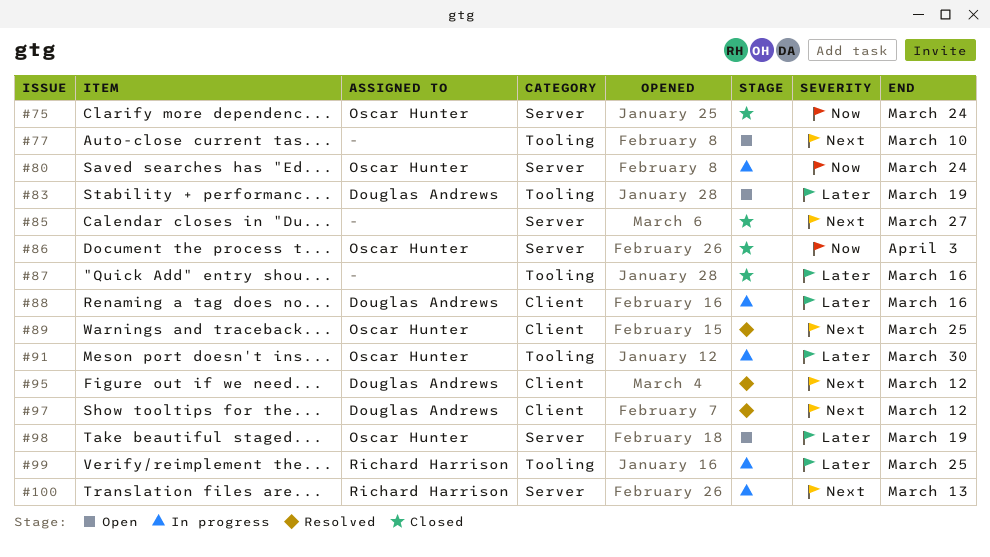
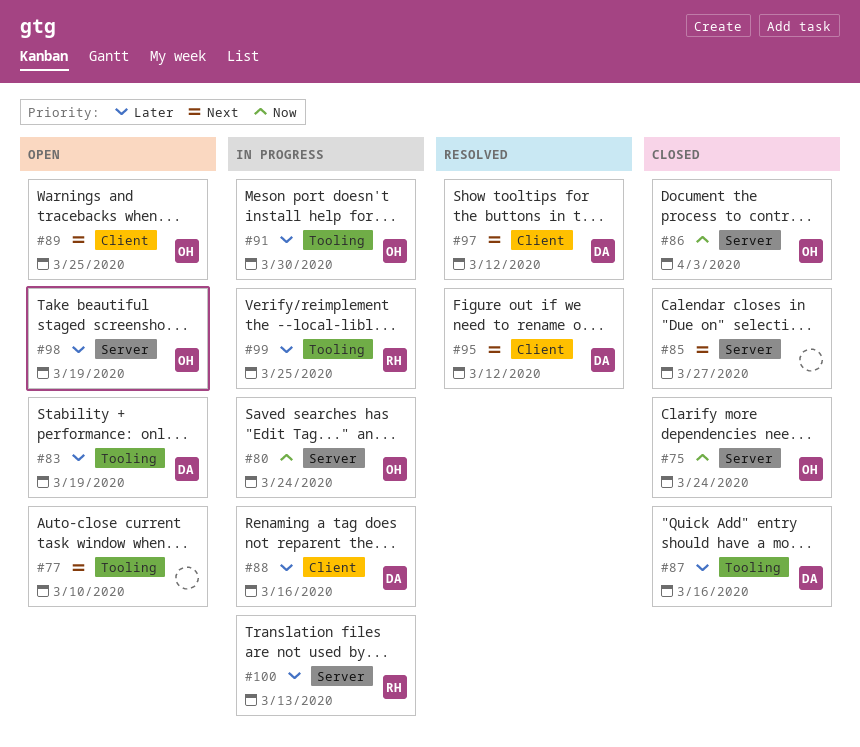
#87, owner: none -> Douglas Andrews
#89, status: Resolved -> Open
#100, priority: Next -> Later

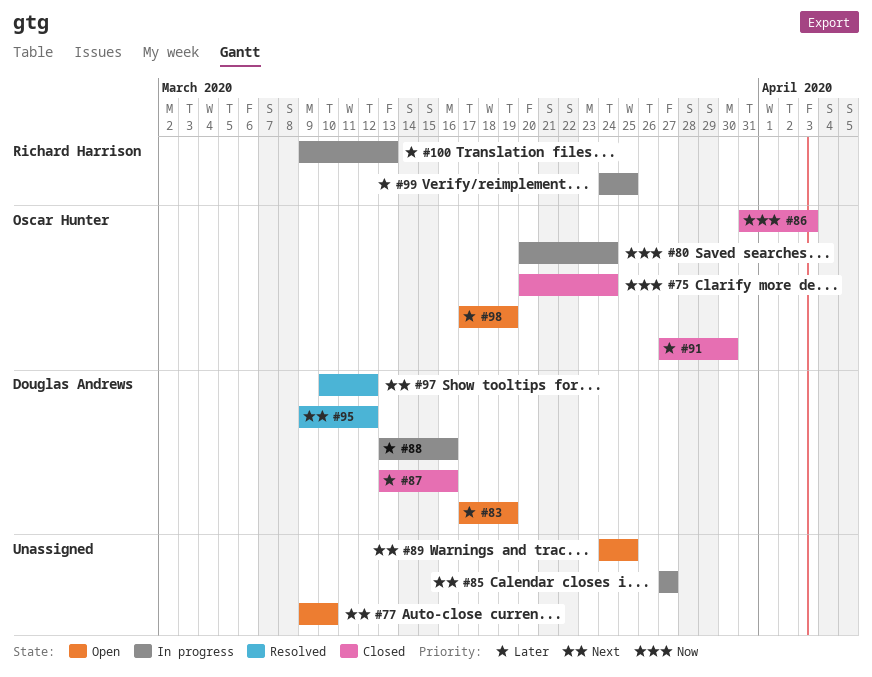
#85, status: Closed -> In progress
#89, owner: Oscar Hunter -> none
#91, status: In progress -> Closed

